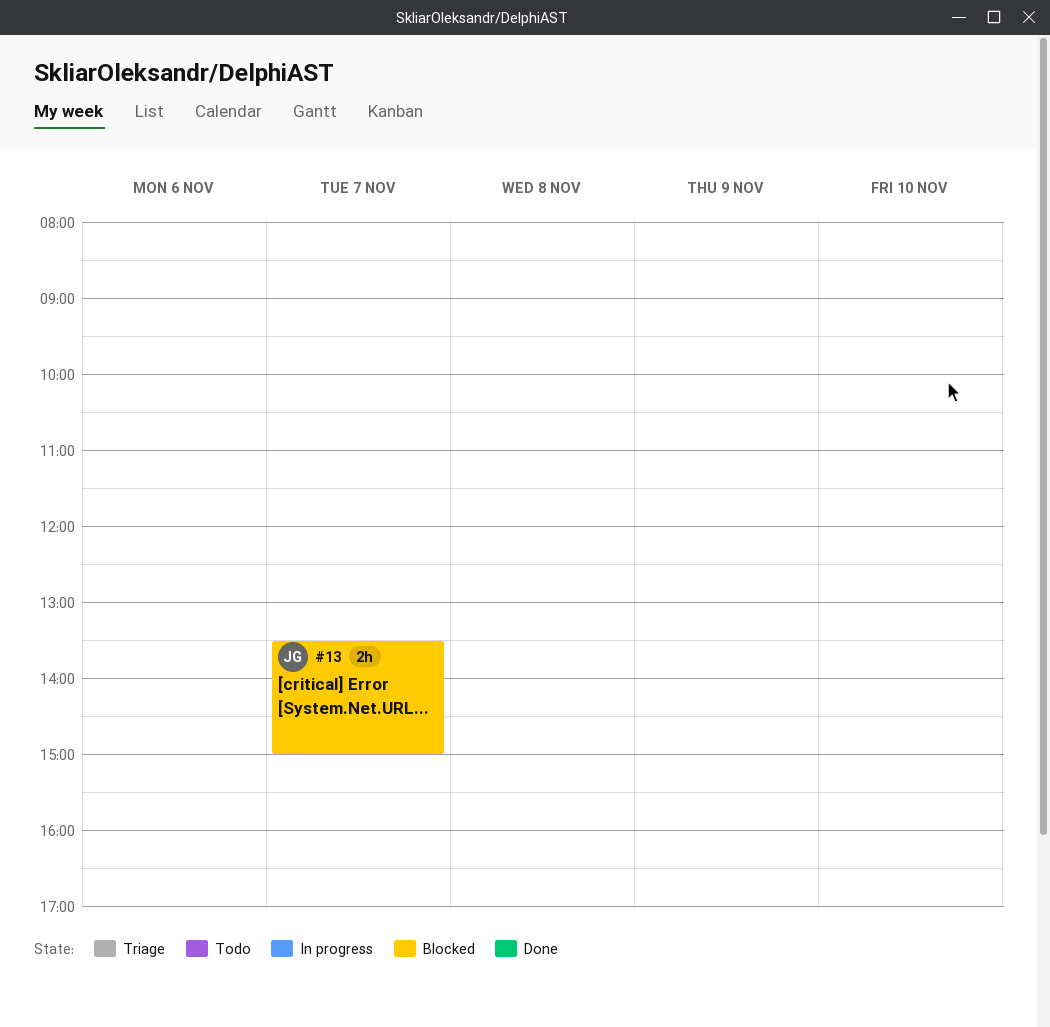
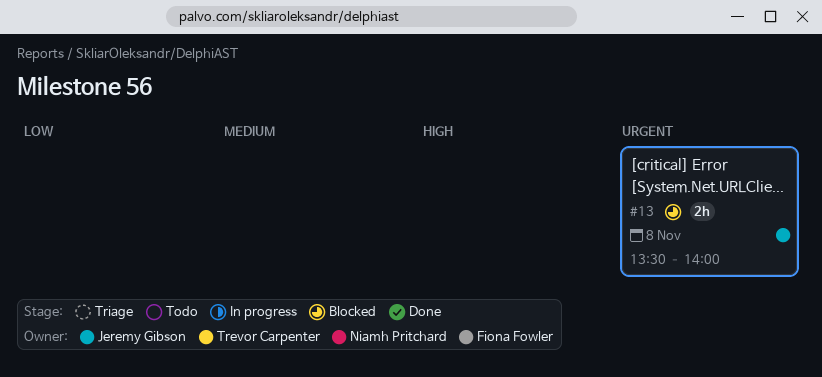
#13, day: Nov 7 -> Nov 8
#13, ends: 15:00 -> 14:00

